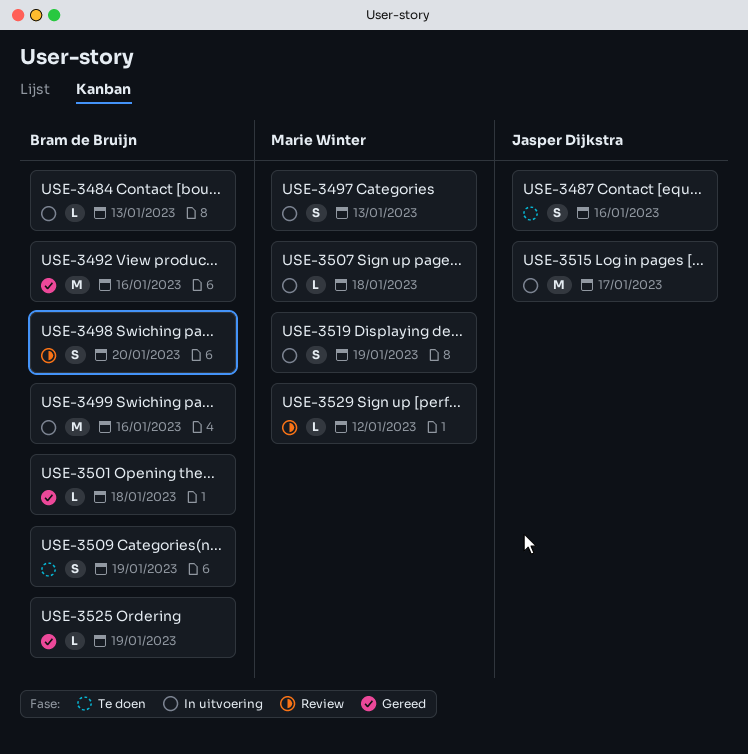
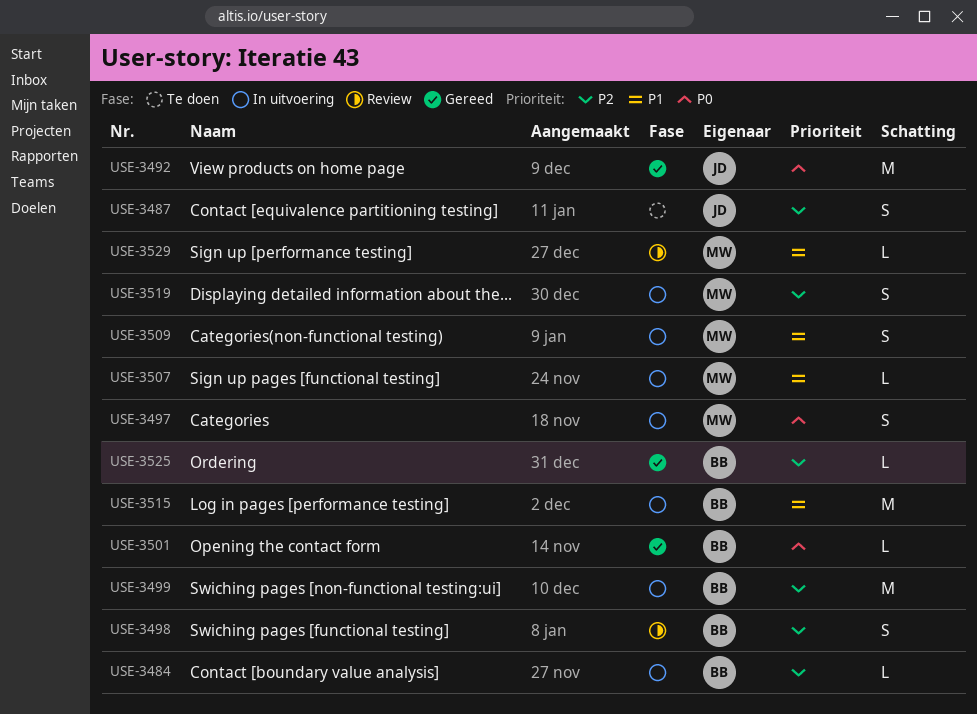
USE-3492, owner: Bram de Bruijn -> Jasper Dijkstra
USE-3509, status: Te doen -> In uitvoering
USE-3509, owner: Bram de Bruijn -> Marie Winter
USE-3515, owner: Jasper Dijkstra -> Bram de Bruijn

